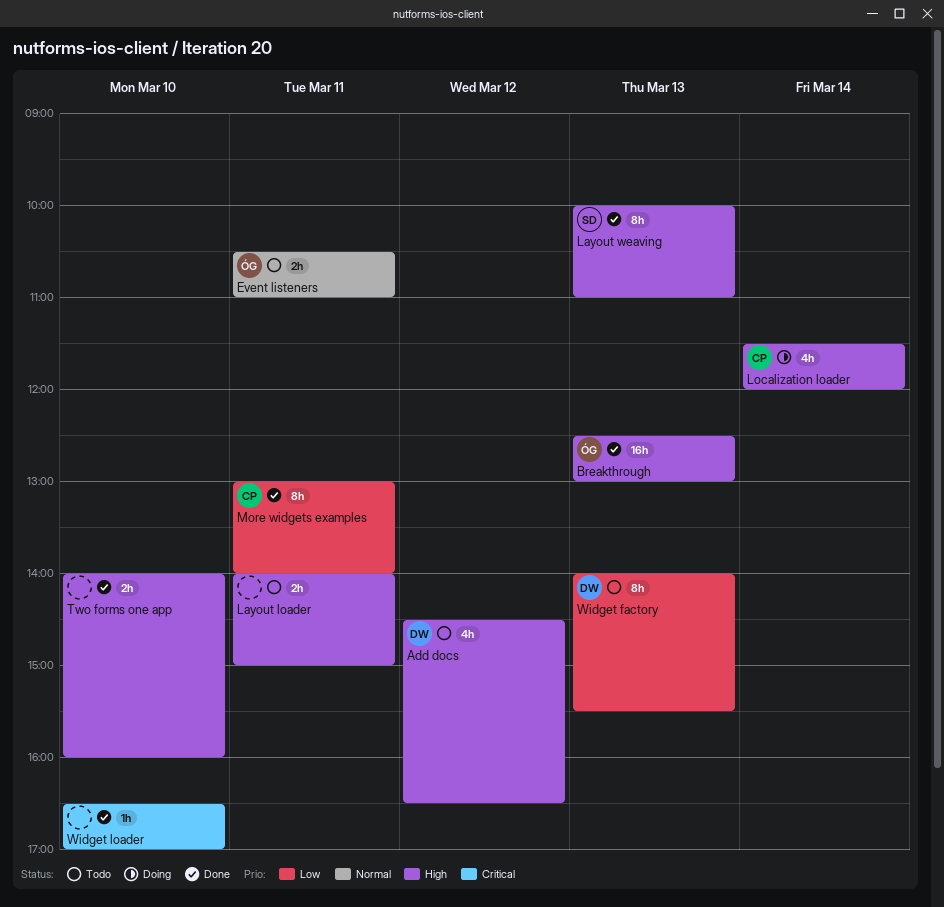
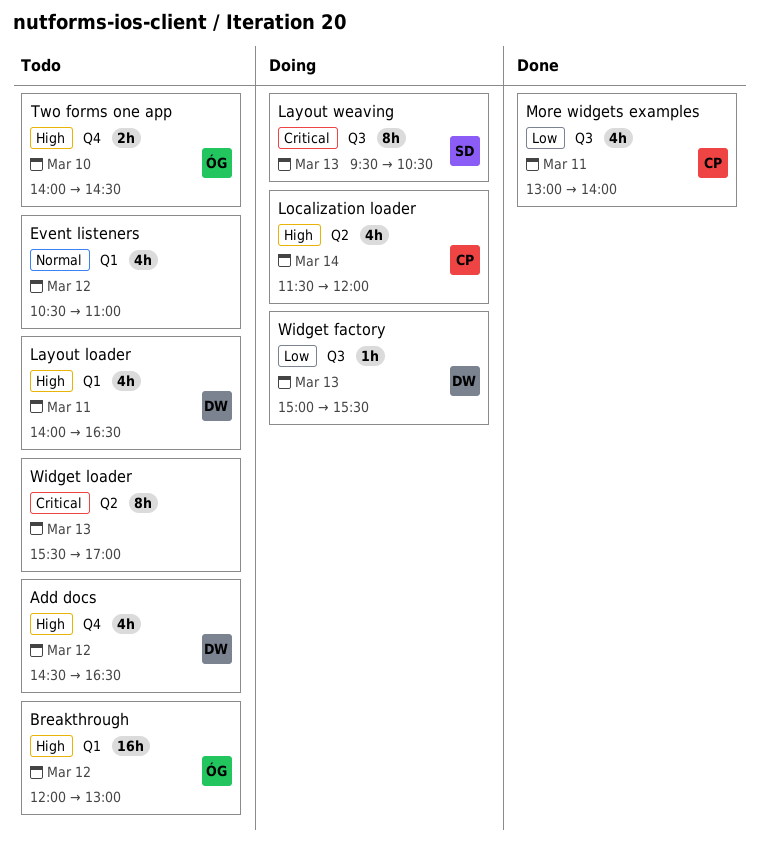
Breakthrough, status: Done -> Todo
Breakthrough, day: Mar 13 -> Mar 12
Breakthrough, begins: 12:30 -> 12:00
Event listeners, owner: ÓG -> none
Event listeners, estimate: 2h -> 4h
Event listeners, day: Mar 11 -> Mar 12
Layout loader, owner: none -> DW
Layout loader, estimate: 2h -> 4h
Layout loader, ends: 15:00 -> 16:30
Layout weaving, status: Done -> Doing
Layout weaving, priority: High -> Critical
Layout weaving, begins: 10:00 -> 09:30
Layout weaving, ends: 11:00 -> 10:30
More widgets examples, estimate: 8h -> 4h
Two forms one app, status: Done -> Todo
Two forms one app, owner: none -> ÓG
Two forms one app, ends: 16:00 -> 14:30
Widget factory, status: Todo -> Doing
Widget factory, estimate: 8h -> 1h
Widget factory, begins: 14:00 -> 15:00
Widget loader, status: Done -> Todo
Widget loader, estimate: 1h -> 8h
Widget loader, day: Mar 10 -> Mar 13
Widget loader, begins: 16:30 -> 15:30

